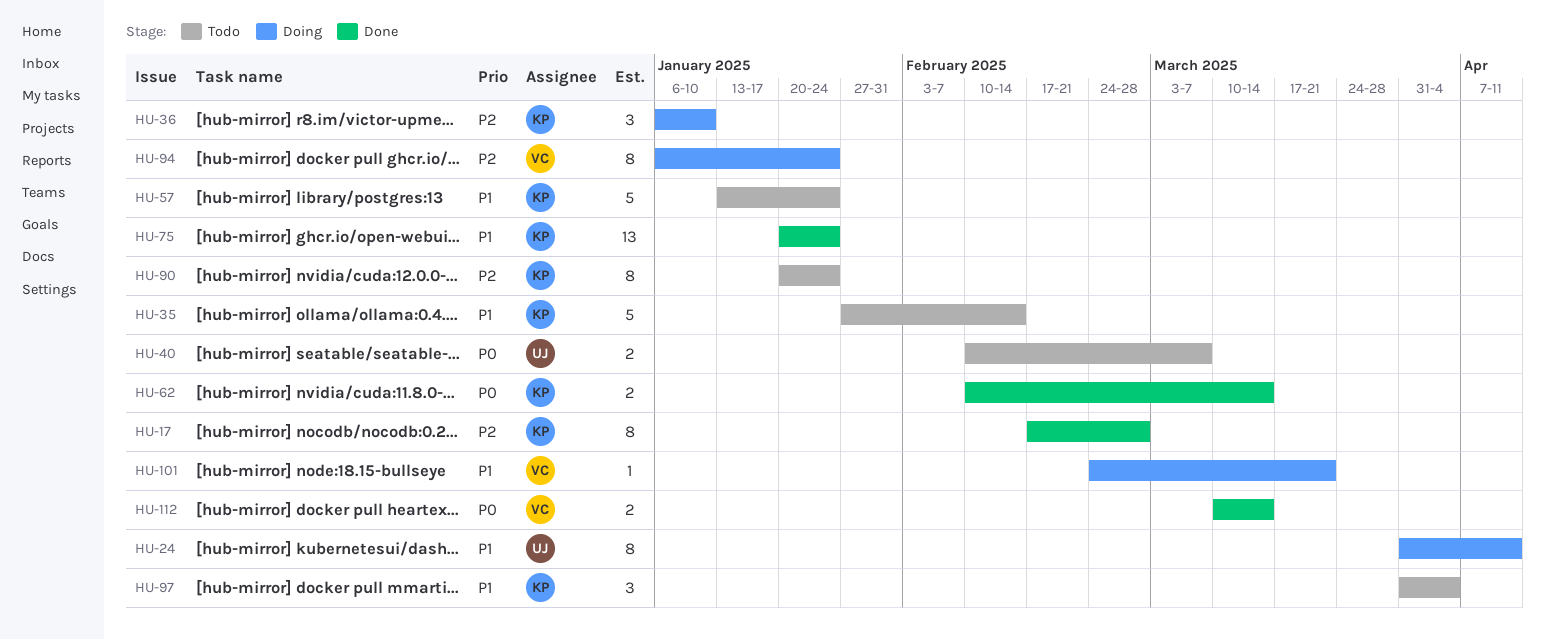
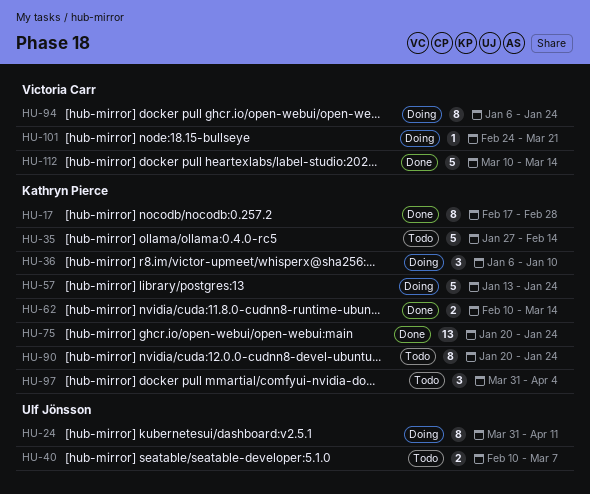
HU-57, status: Todo -> Doing
HU-112, estimate: 2 -> 5

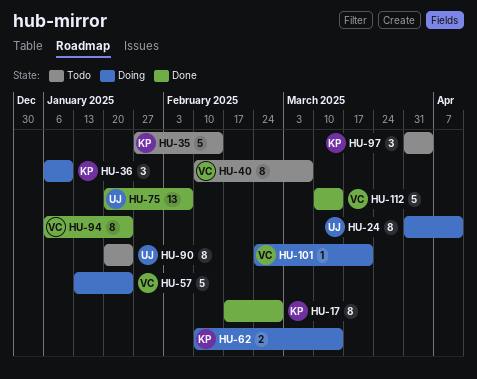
HU-40, owner: Ulf Jönsson -> Victoria Carr
HU-40, estimate: 2 -> 8
HU-57, owner: Kathryn Pierce -> Victoria Carr
HU-62, status: Done -> Doing
HU-75, owner: Kathryn Pierce -> Ulf Jönsson
HU-75, due: Jan 24 -> Feb 7
HU-90, owner: Kathryn Pierce -> Ulf Jönsson
HU-94, status: Doing -> Done

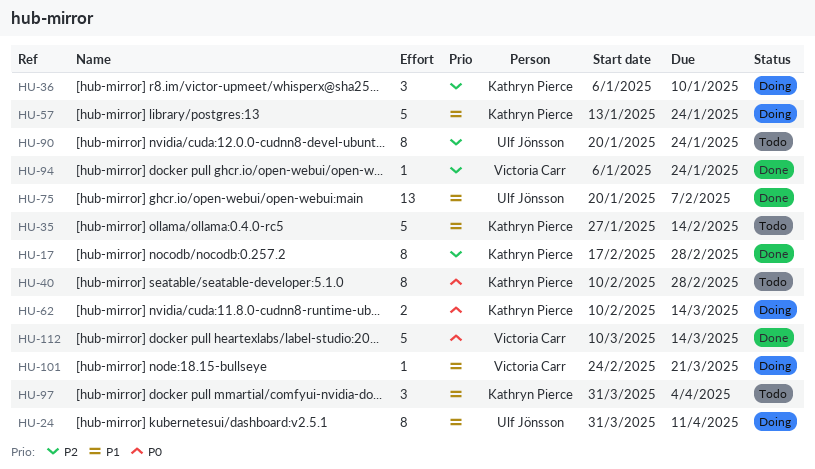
HU-40, owner: Victoria Carr -> Kathryn Pierce
HU-40, due: Mar 7 -> Feb 28
HU-57, owner: Victoria Carr -> Kathryn Pierce
HU-94, estimate: 8 -> 1

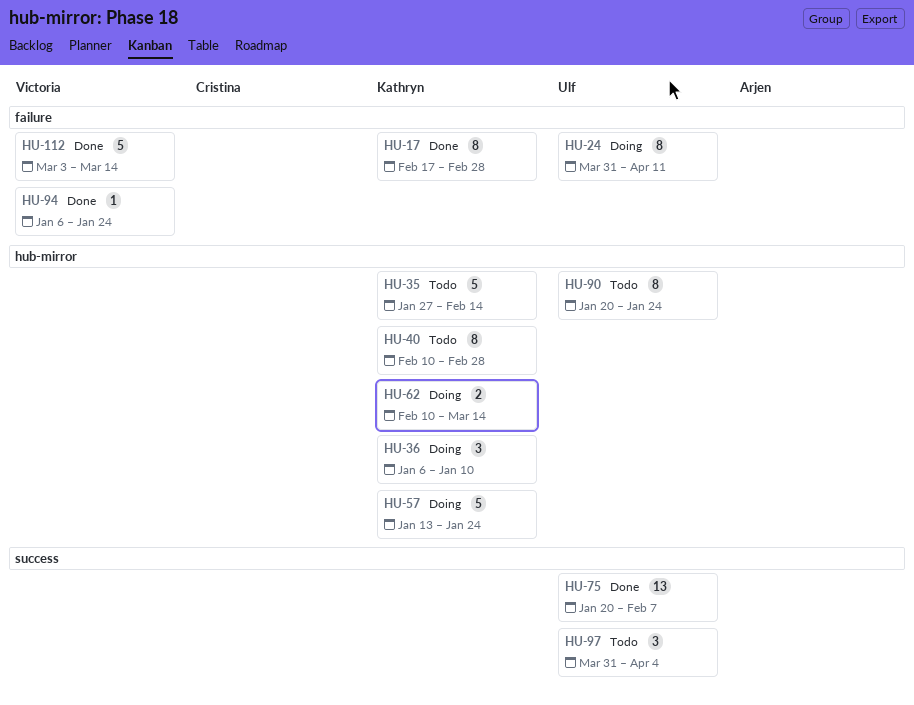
HU-97, owner: Kathryn Pierce -> Ulf Jönsson
HU-101: present -> none
HU-112, start: Mar 10 -> Mar 3

